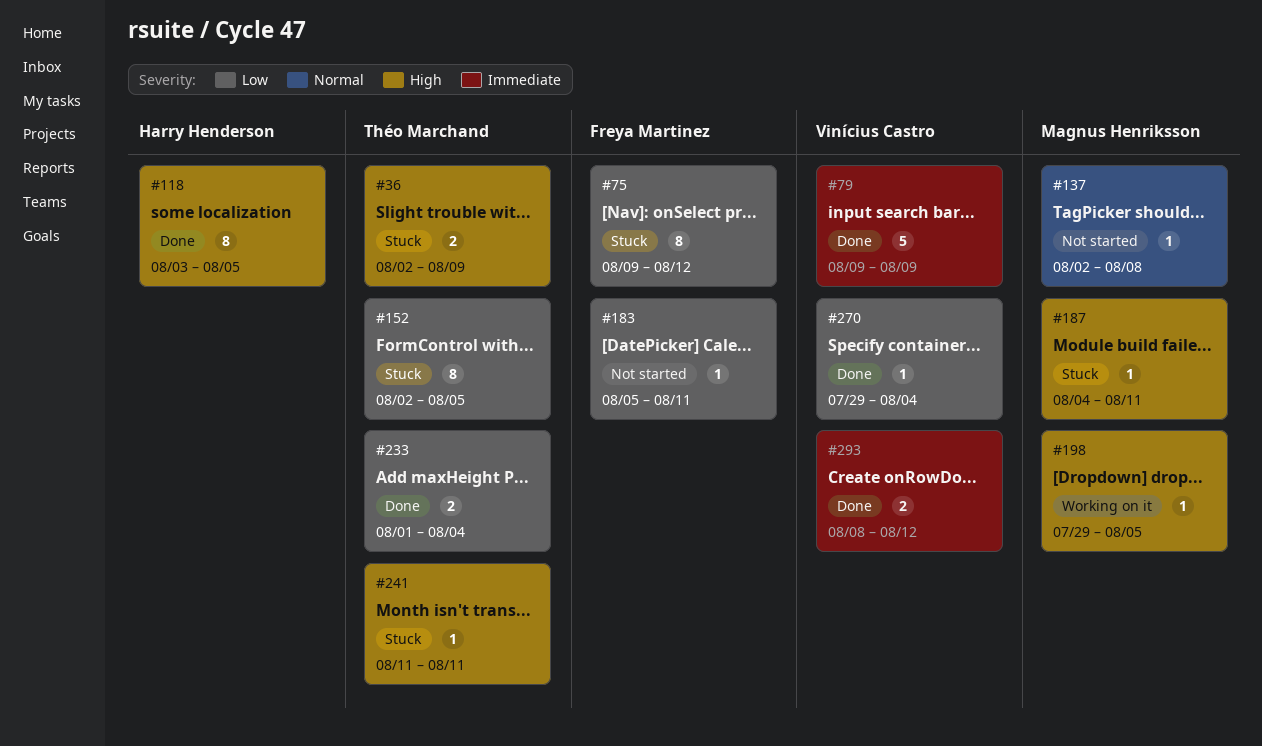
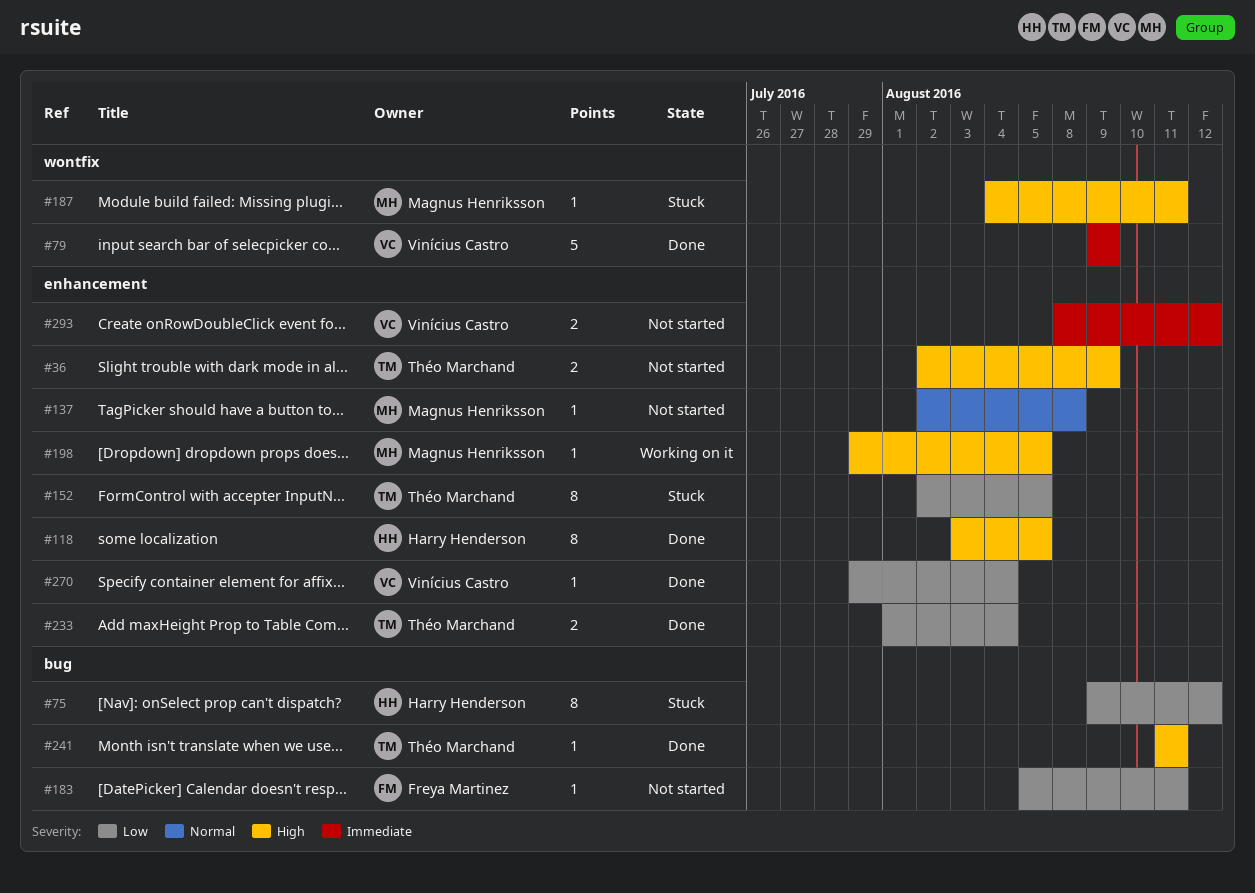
#36, status: Stuck -> Not started
#75, owner: Freya Martinez -> Harry Henderson
#241, status: Stuck -> Done
#293, status: Done -> Not started

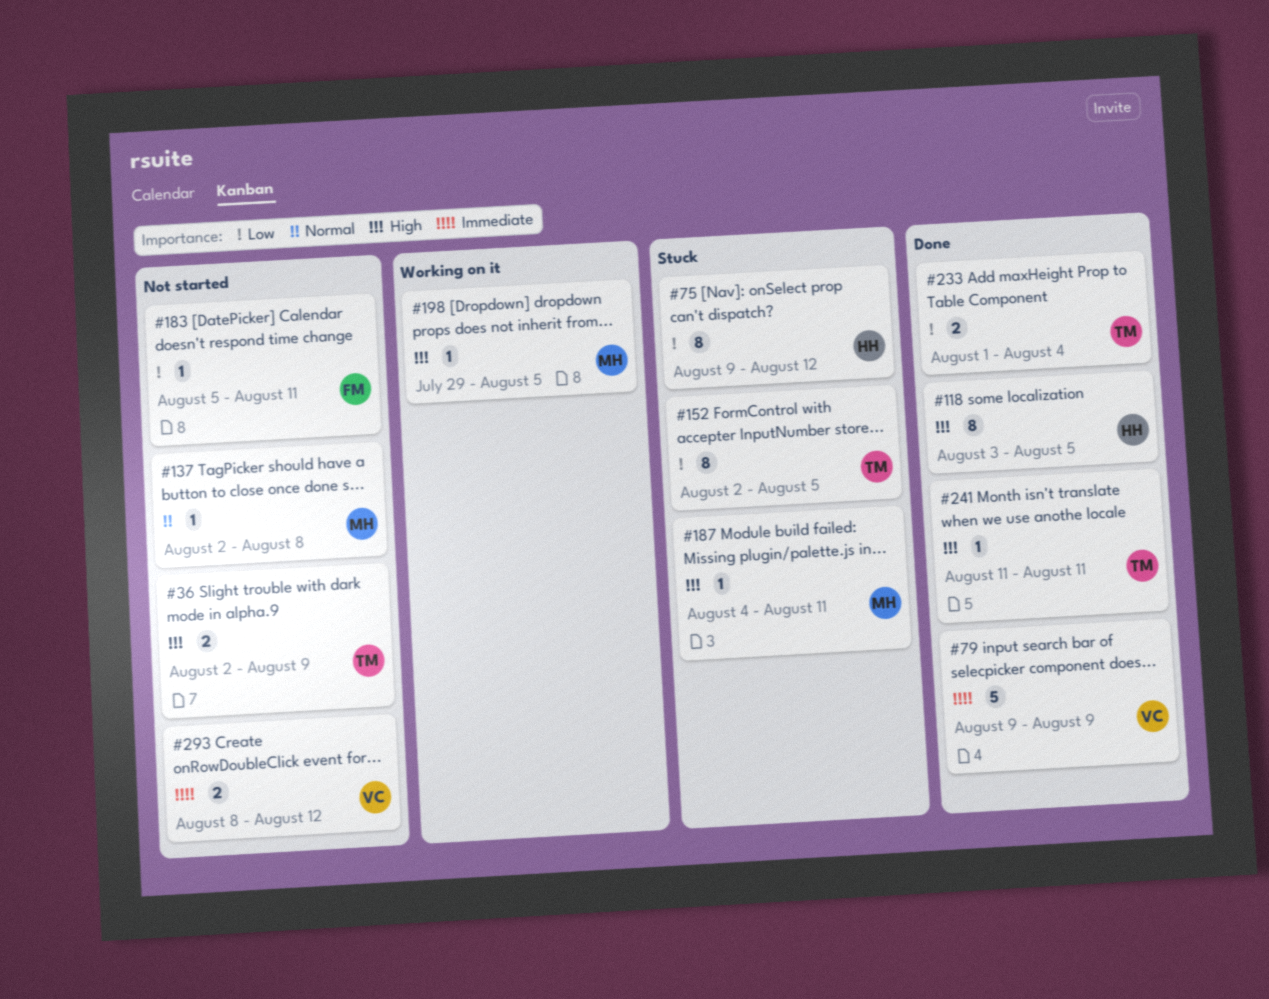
#270: present -> none

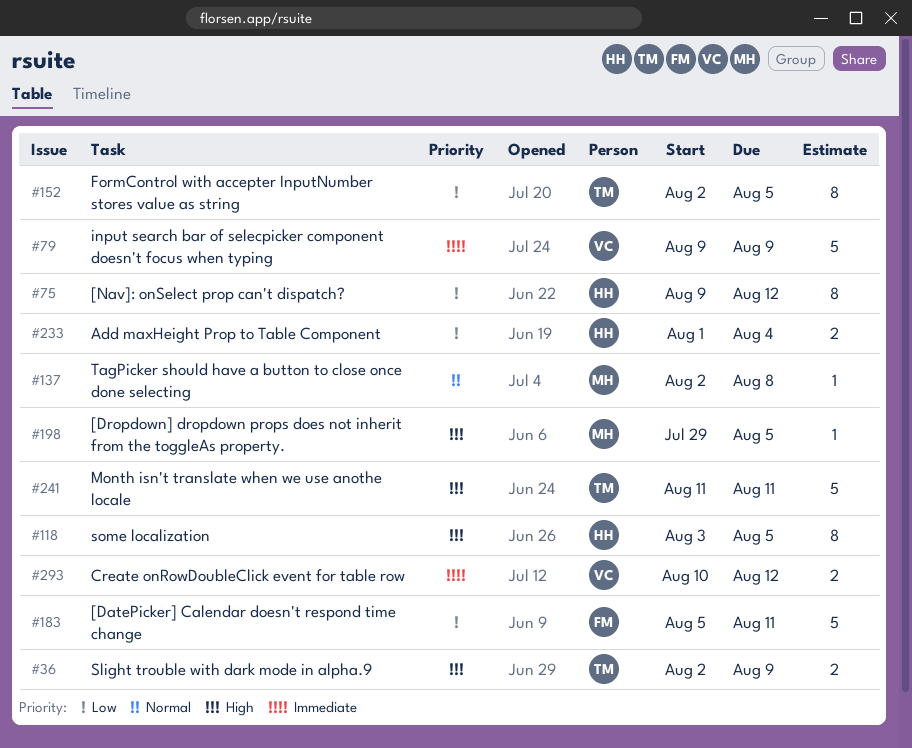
#183, estimate: 1 -> 5
#187: present -> none
#233, owner: TM -> HH
#241, estimate: 1 -> 5
#293, start: Aug 8 -> Aug 10

